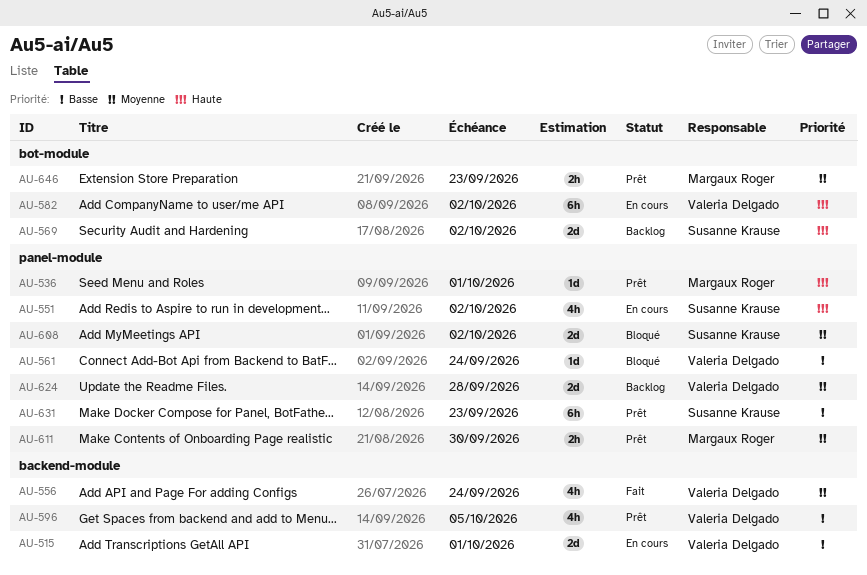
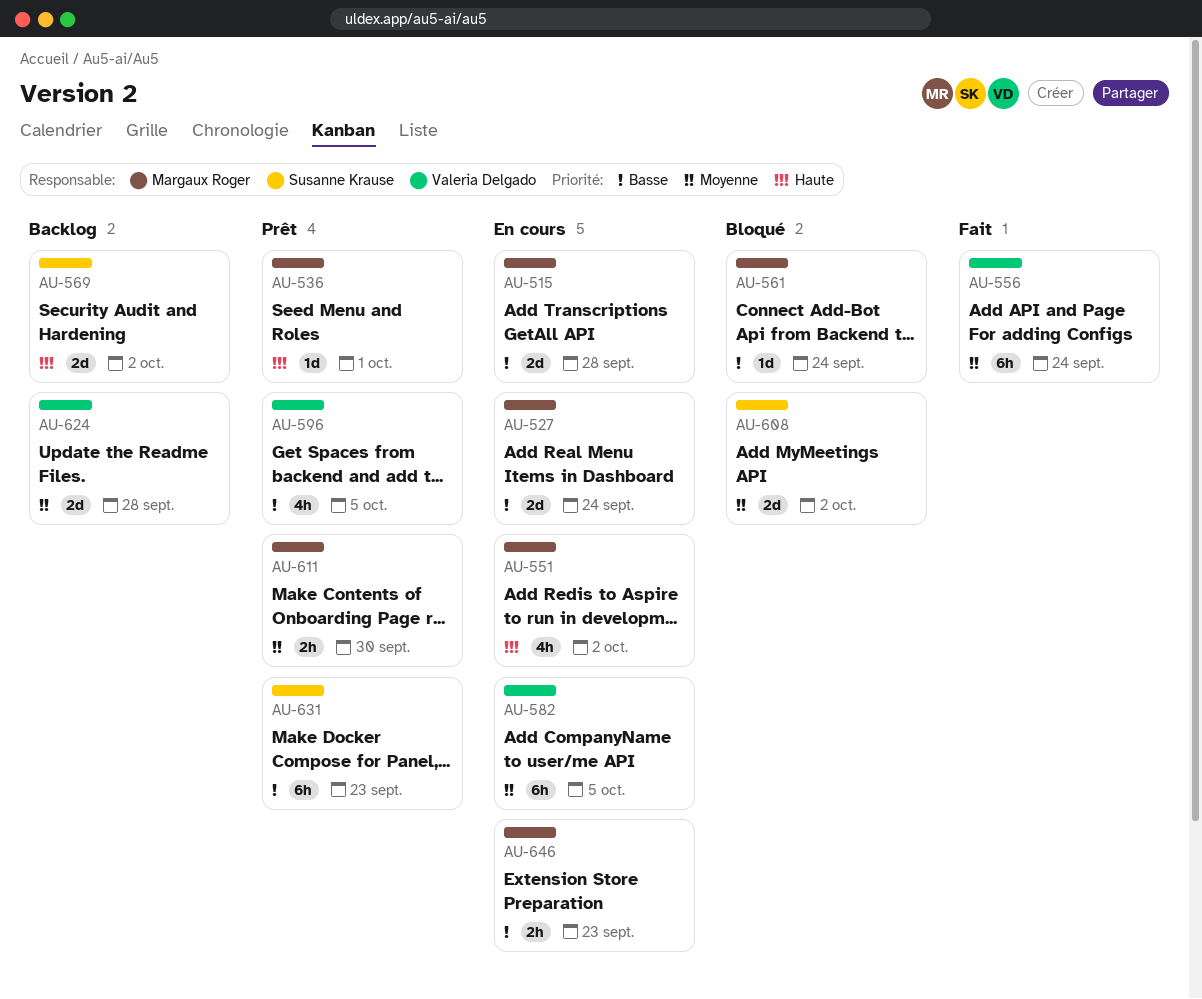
AU-515, owner: Valeria Delgado -> Margaux Roger
AU-515, due: Oct 1 -> Sep 28
AU-527: none -> present
AU-551, owner: Susanne Krause -> Margaux Roger
AU-556, estimate: 4h -> 6h
AU-561, owner: Valeria Delgado -> Margaux Roger
AU-582, priority: Haute -> Moyenne
AU-582, due: Oct 2 -> Oct 5
AU-646, status: Prêt -> En cours
AU-646, priority: Moyenne -> Basse

